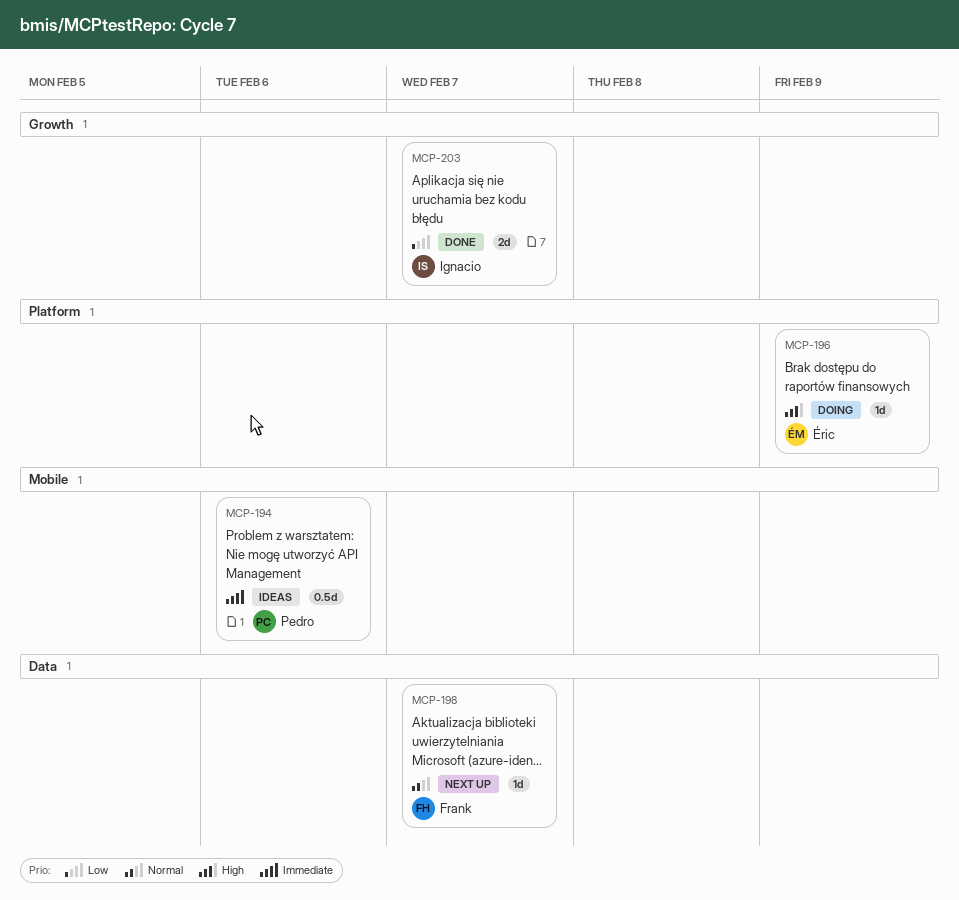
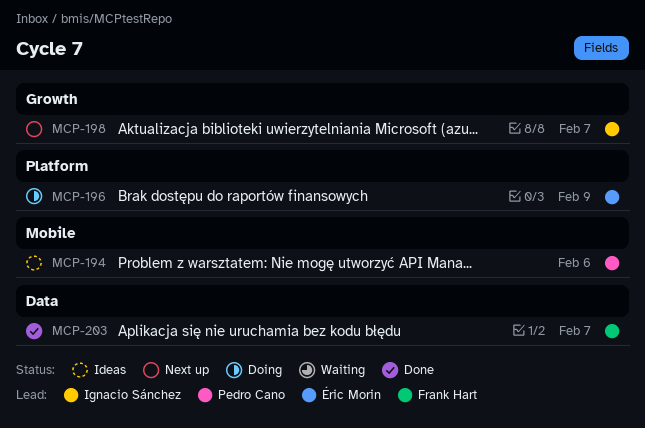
MCP-198, owner: Frank Hart -> Ignacio Sánchez
MCP-198, label: Data -> Growth
MCP-203, owner: Ignacio Sánchez -> Frank Hart
MCP-203, label: Growth -> Data

